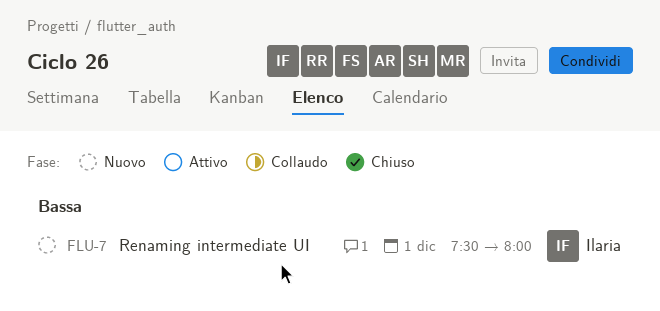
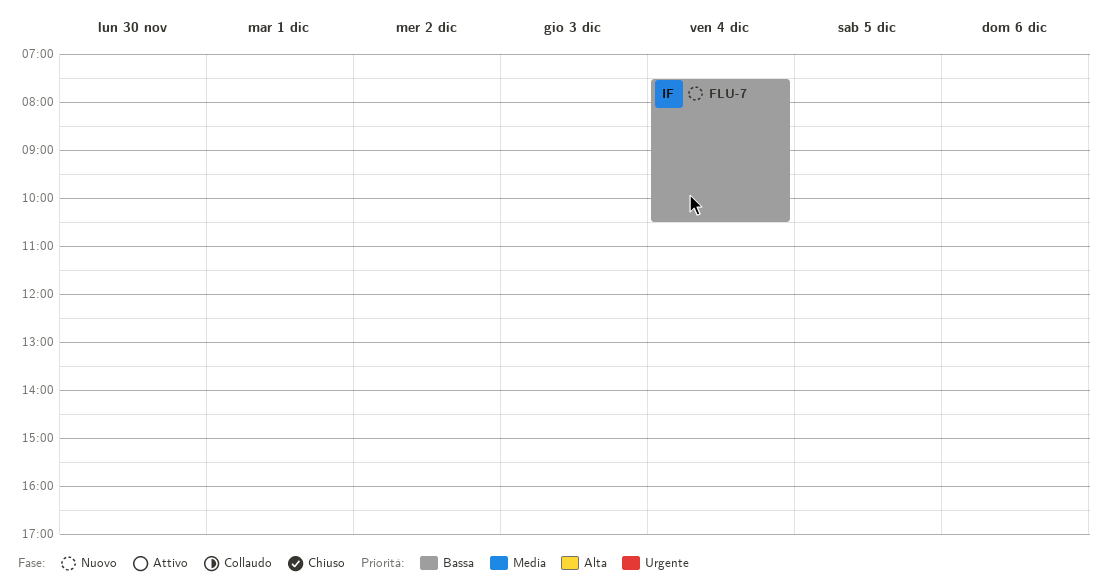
FLU-7, day: Dec 1 -> Dec 4
FLU-7, ends: 08:00 -> 10:30

